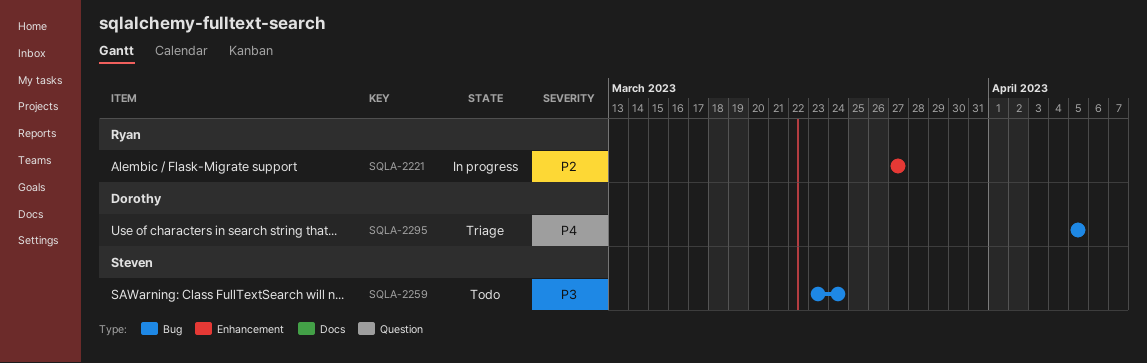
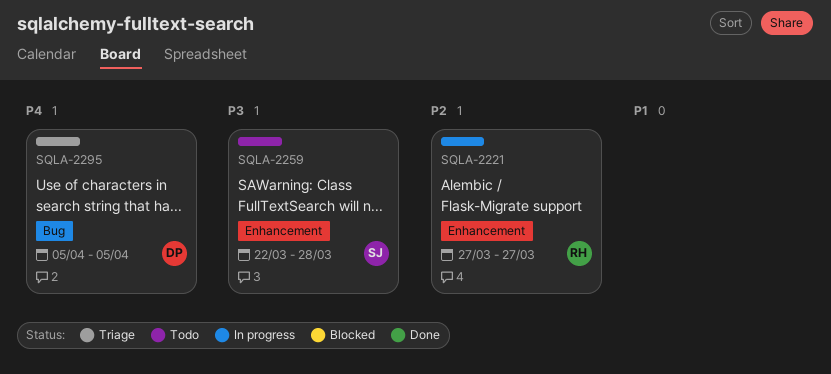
SQLA-2259, label: Bug -> Enhancement
SQLA-2259, start: Mar 23 -> Mar 22
SQLA-2259, due: Mar 24 -> Mar 28

